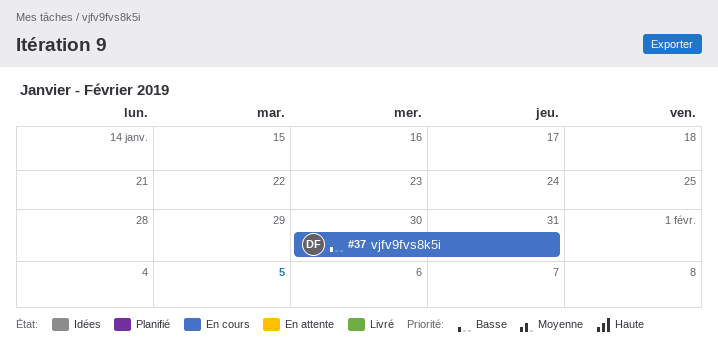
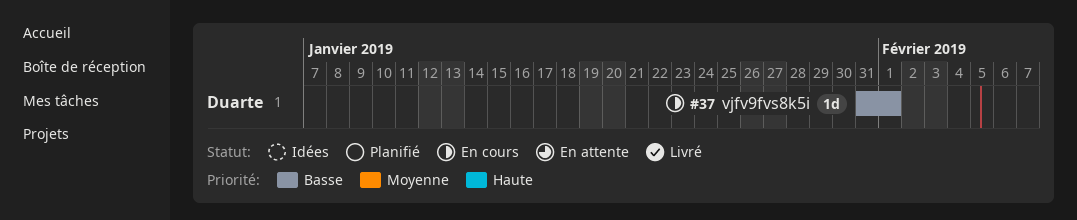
#37, start: Jan 30 -> Jan 31
#37, due: Jan 31 -> Feb 1

